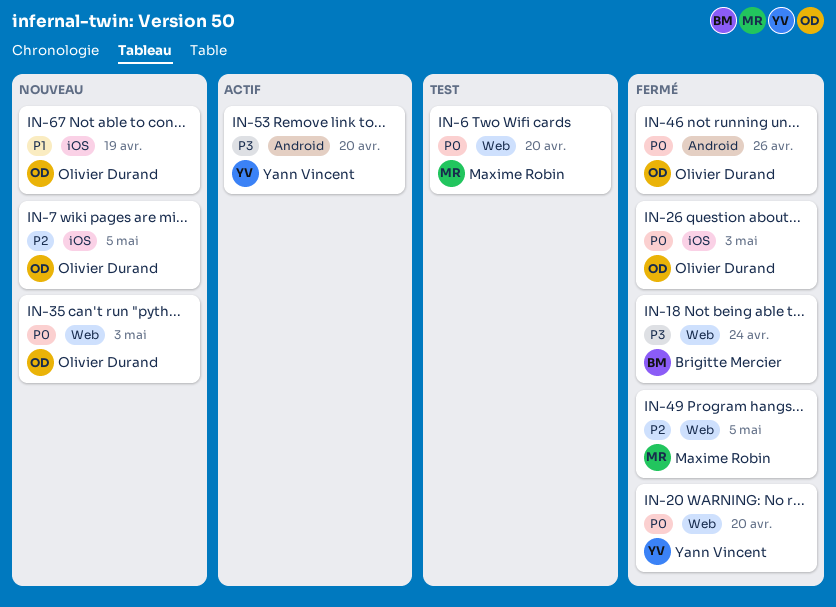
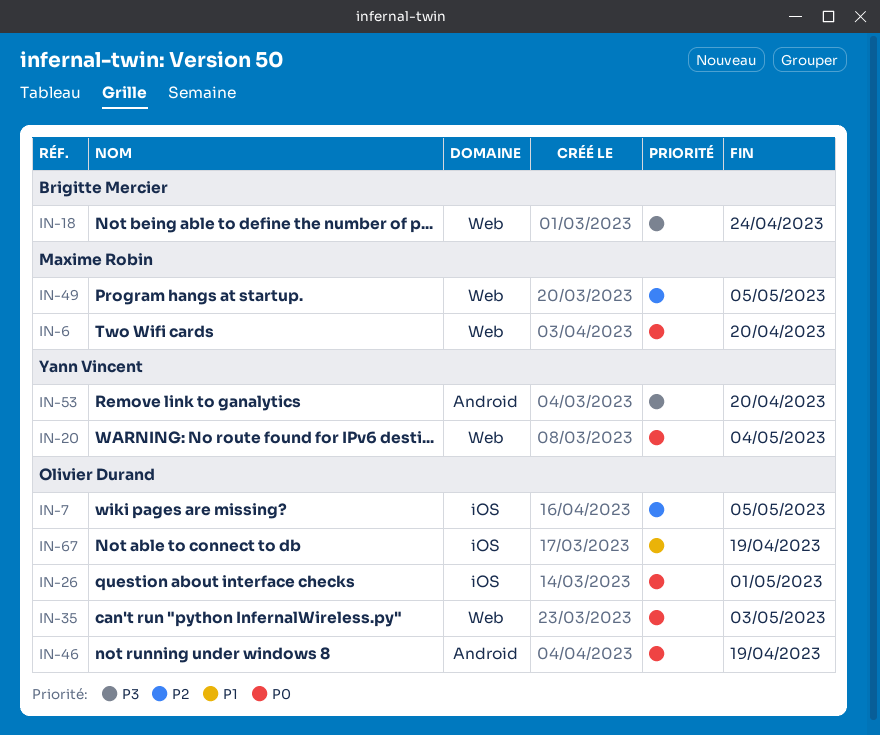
IN-20, due: Apr 20 -> May 4
IN-26, due: May 3 -> May 1
IN-46, due: Apr 26 -> Apr 19

